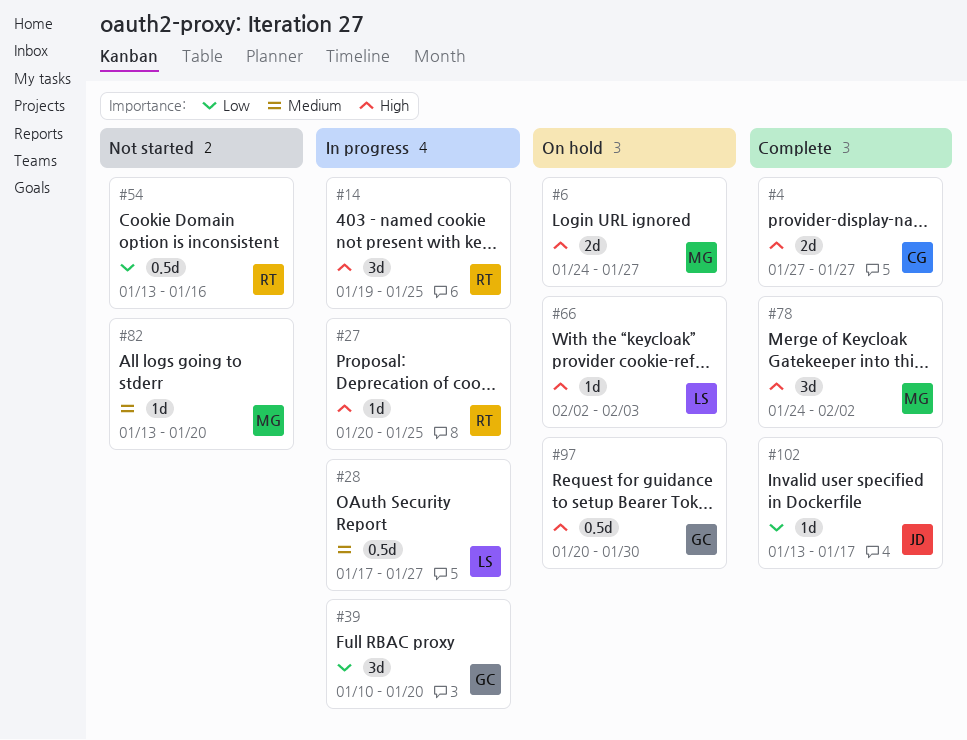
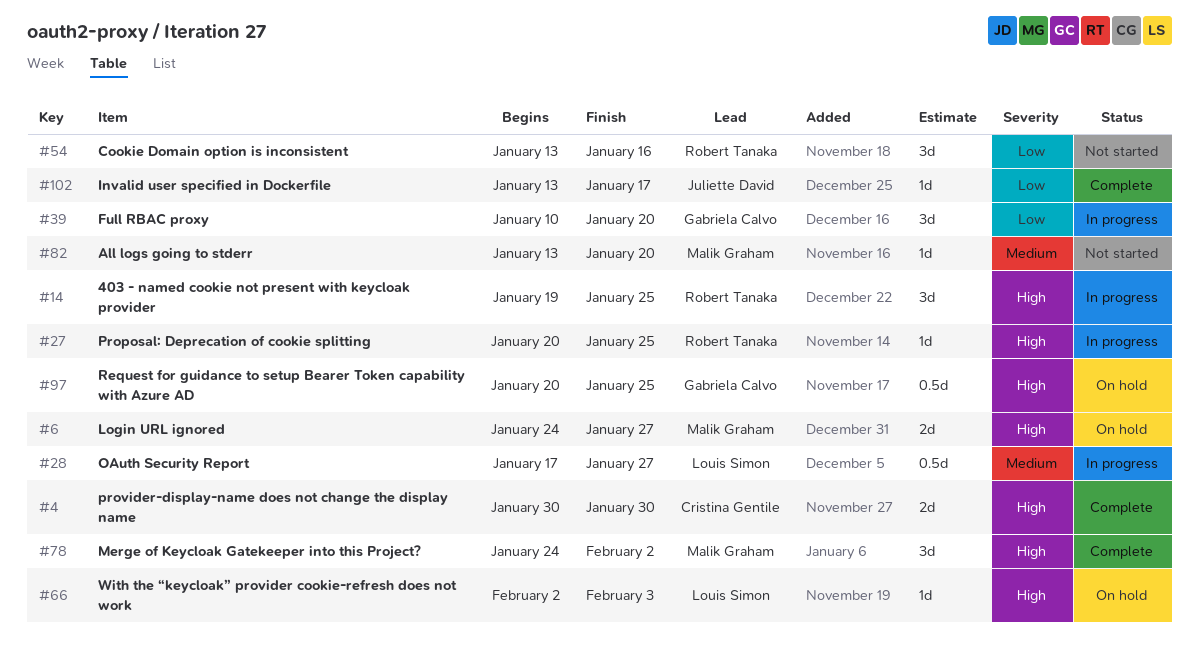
#4, start: Jan 27 -> Jan 30
#4, due: Jan 27 -> Jan 30
#54, estimate: 0.5d -> 3d
#97, due: Jan 30 -> Jan 25

